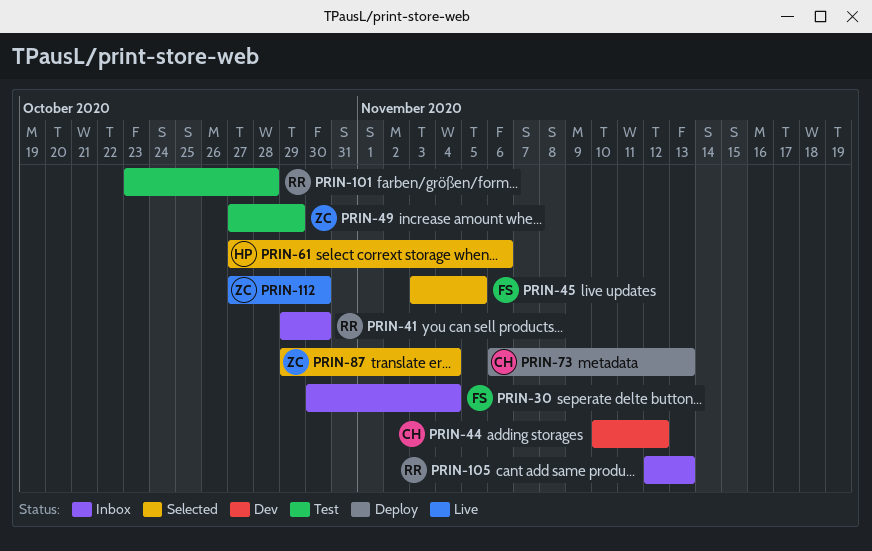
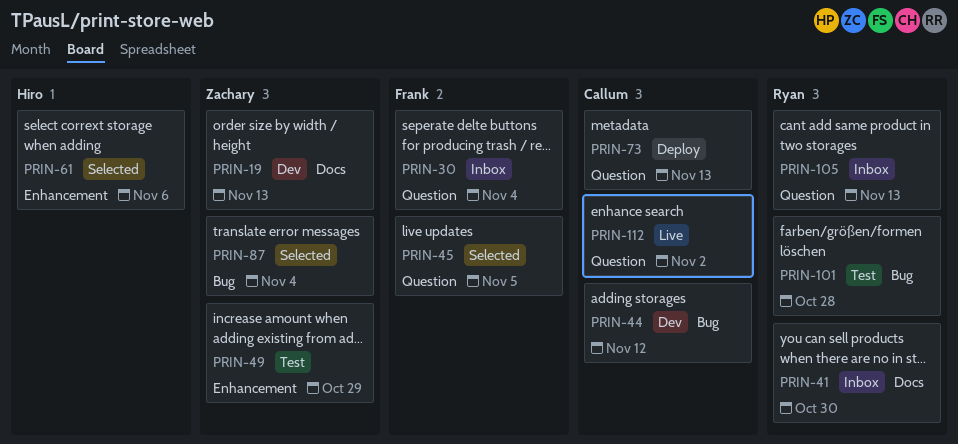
PRIN-19: none -> present
PRIN-112, owner: Zachary -> Callum
PRIN-112, due: Oct 30 -> Nov 2

